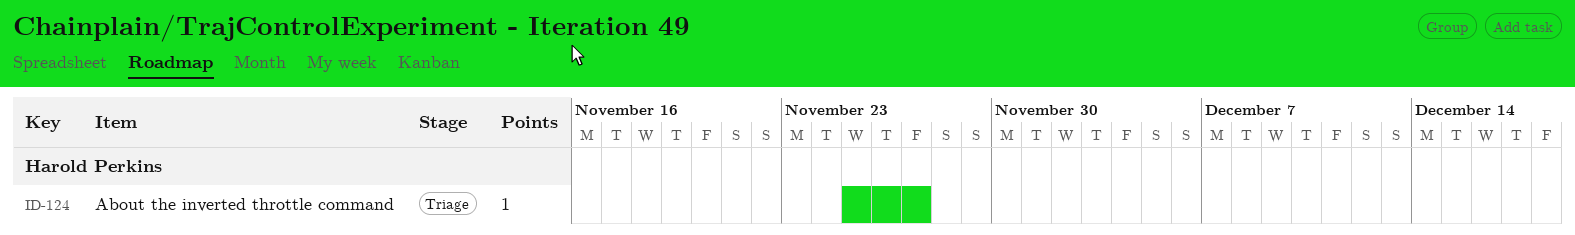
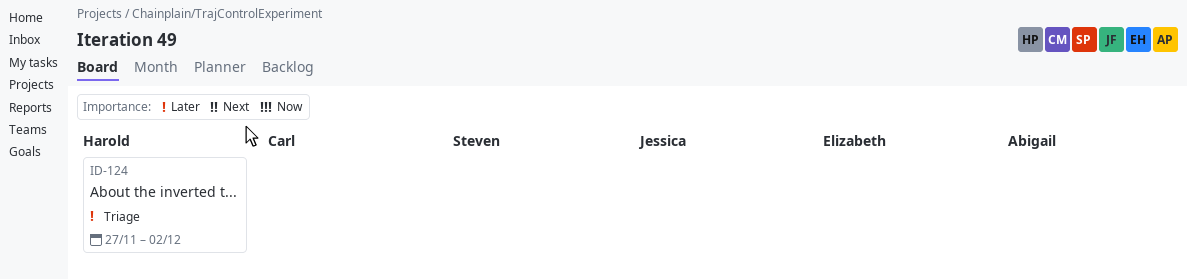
ID-124, start: Nov 25 -> Nov 27
ID-124, due: Nov 27 -> Dec 2

